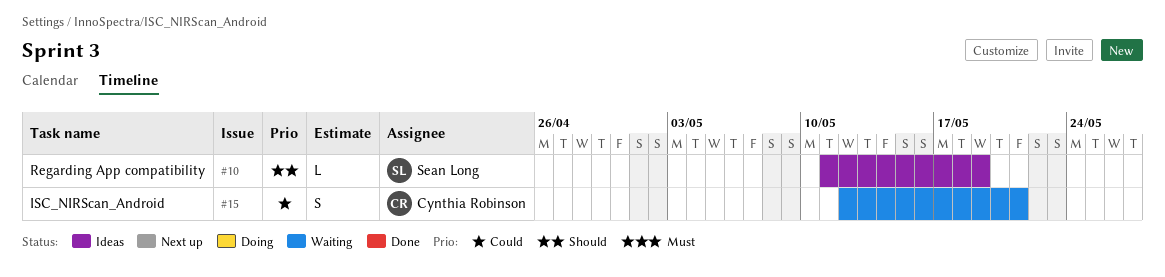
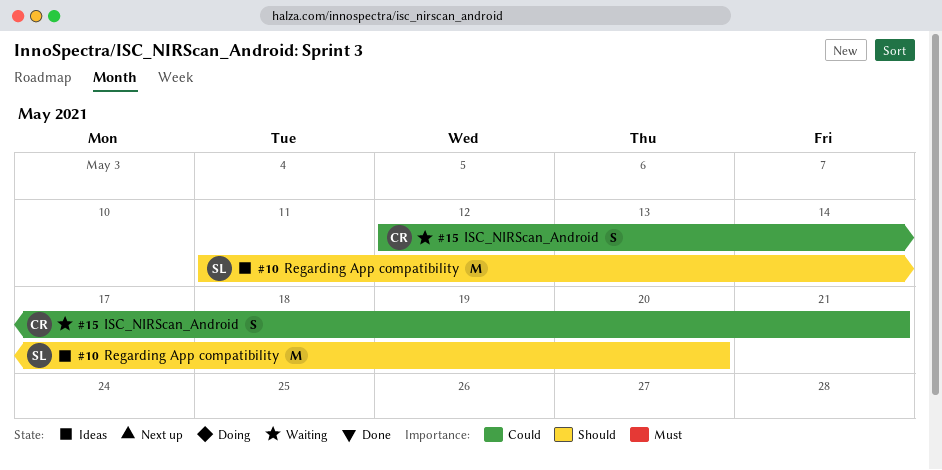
#10, estimate: L -> M
#10, due: May 19 -> May 20

